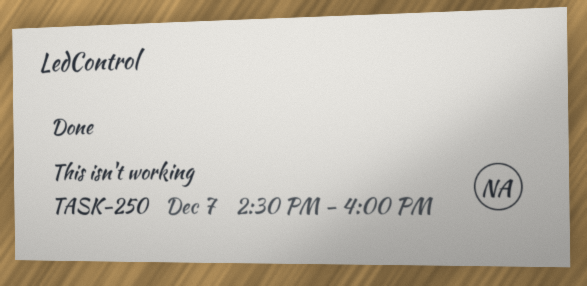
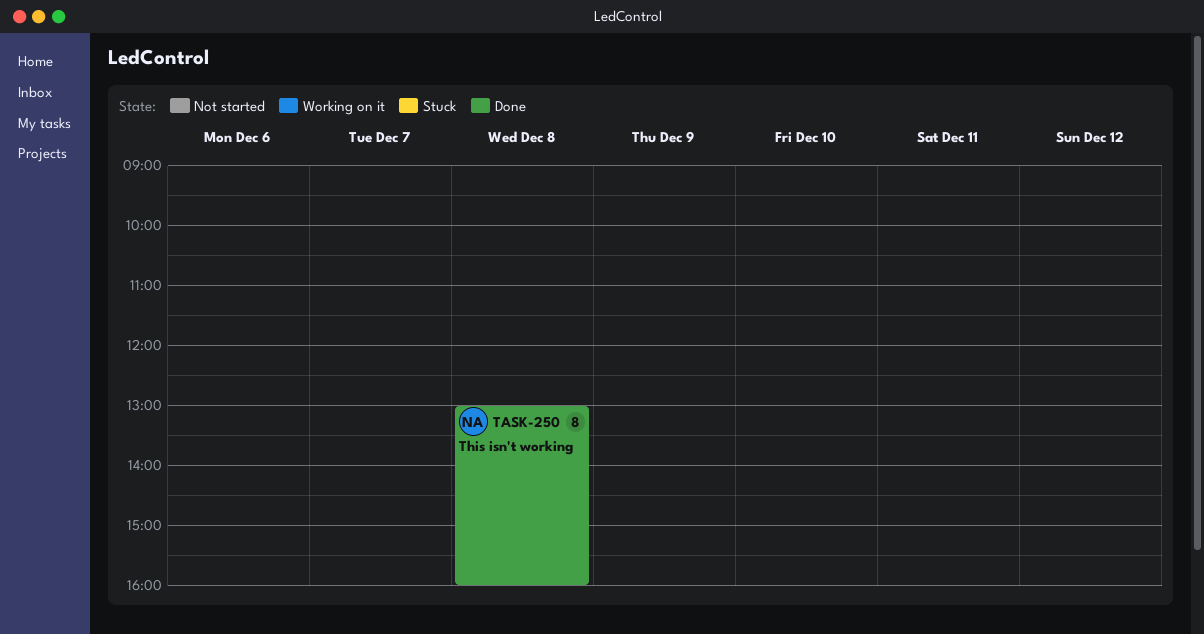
TASK-250, day: Dec 7 -> Dec 8
TASK-250, begins: 14:30 -> 13:00

